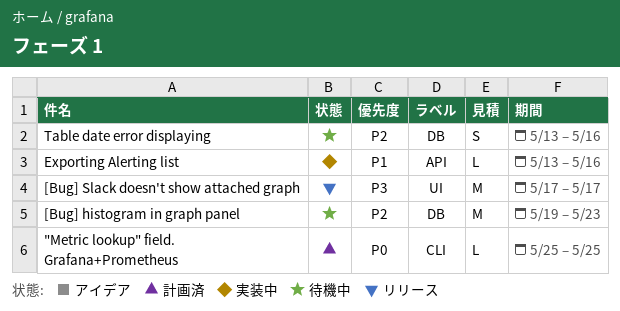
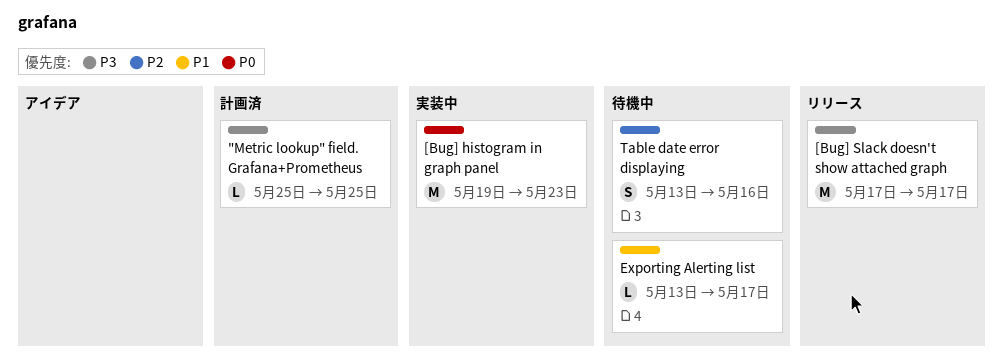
"Metric lookup" field. Grafana+Prometheus, priority: P0 -> P3
[Bug] histogram in graph panel, status: 待機中 -> 実装中
[Bug] histogram in graph panel, priority: P2 -> P0
Exporting Alerting list, status: 実装中 -> 待機中
Exporting Alerting list, due: May 16 -> May 17

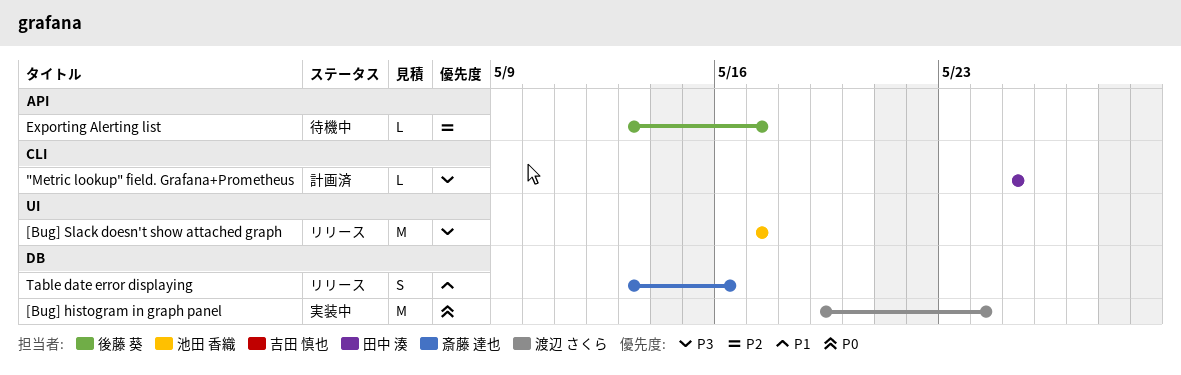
[Bug] histogram in graph panel, due: May 23 -> May 24
Exporting Alerting list, priority: P1 -> P2
Table date error displaying, status: 待機中 -> リリース
Table date error displaying, priority: P2 -> P1

